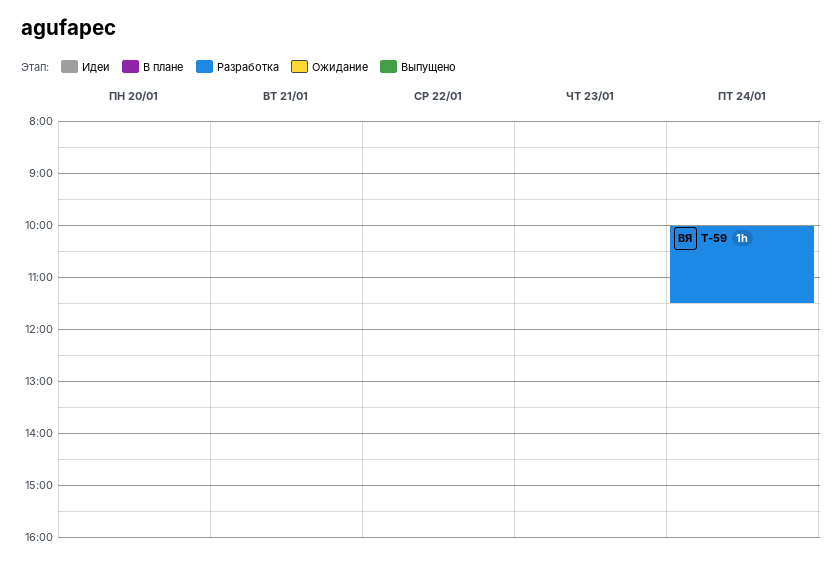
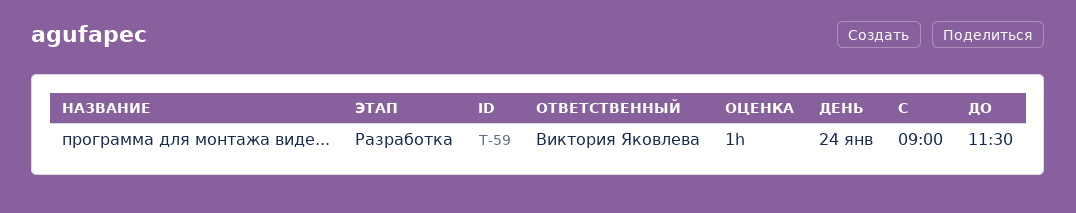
T-59, begins: 10:00 -> 09:00

